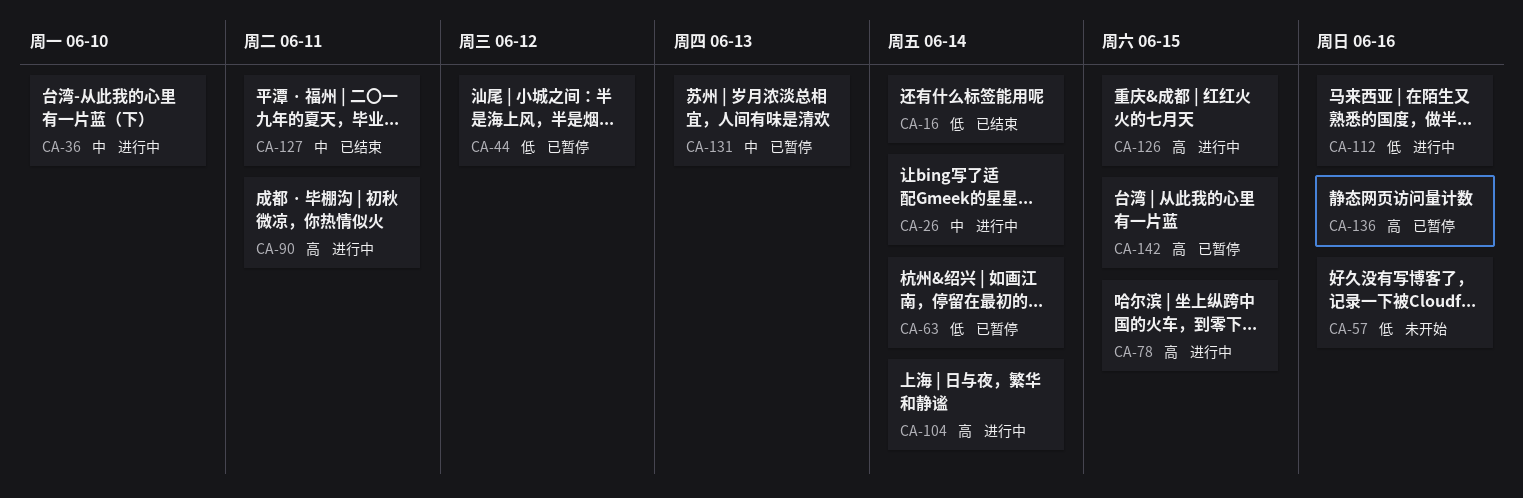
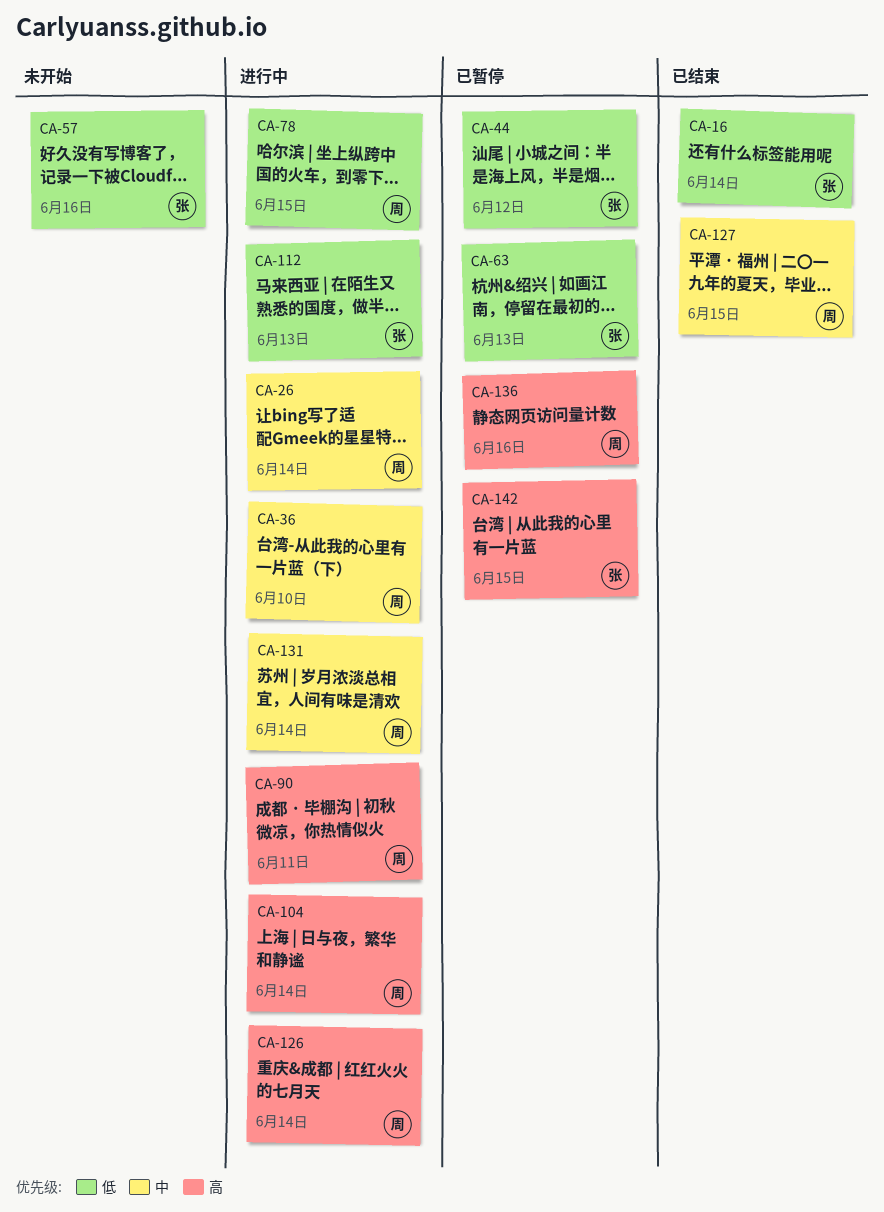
CA-63, due: Jun 14 -> Jun 13
CA-78, priority: 高 -> 低
CA-112, due: Jun 16 -> Jun 13
CA-126, due: Jun 15 -> Jun 14
CA-127, due: Jun 11 -> Jun 15
CA-131, status: 已暂停 -> 进行中
CA-131, due: Jun 13 -> Jun 14

